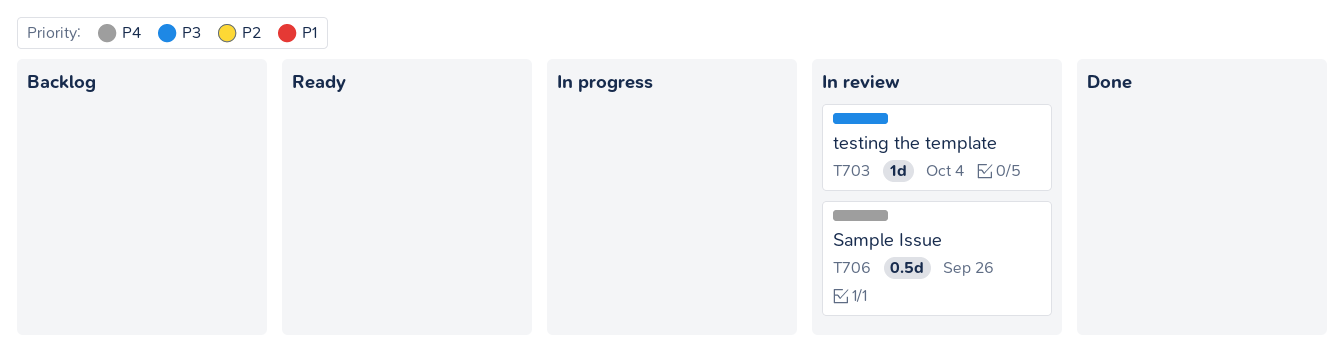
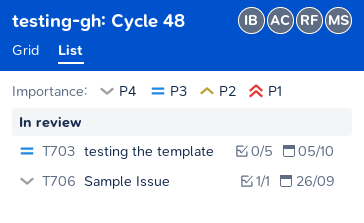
T703, due: Oct 4 -> Oct 5

